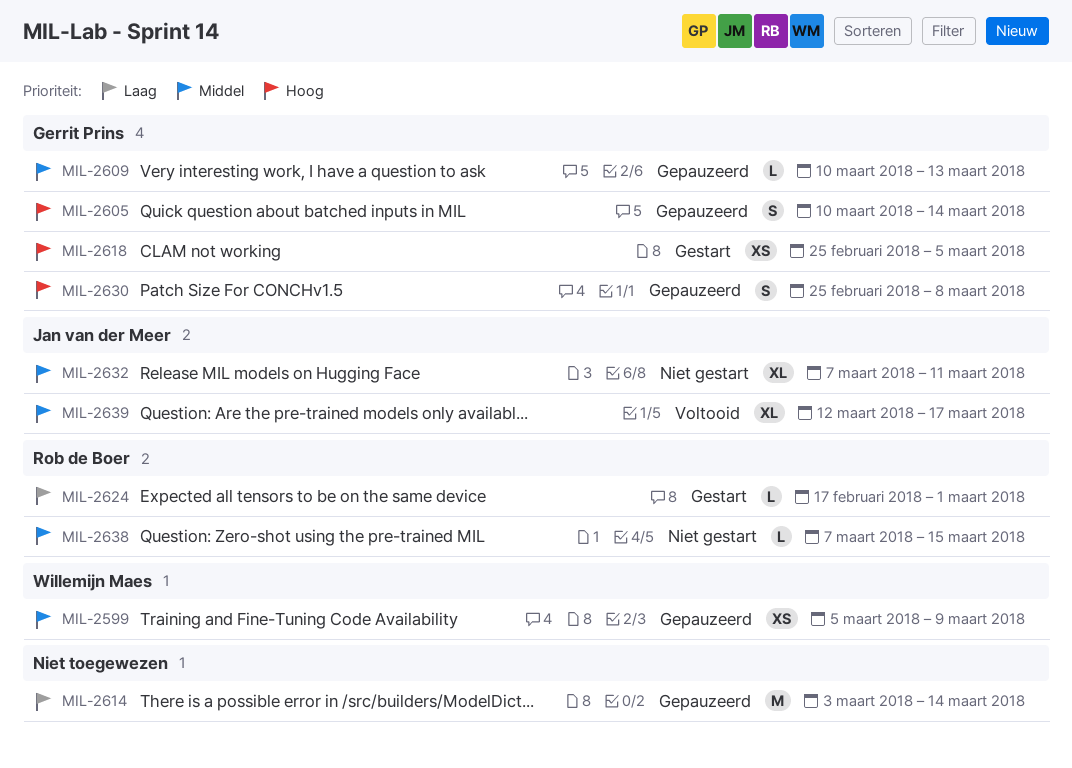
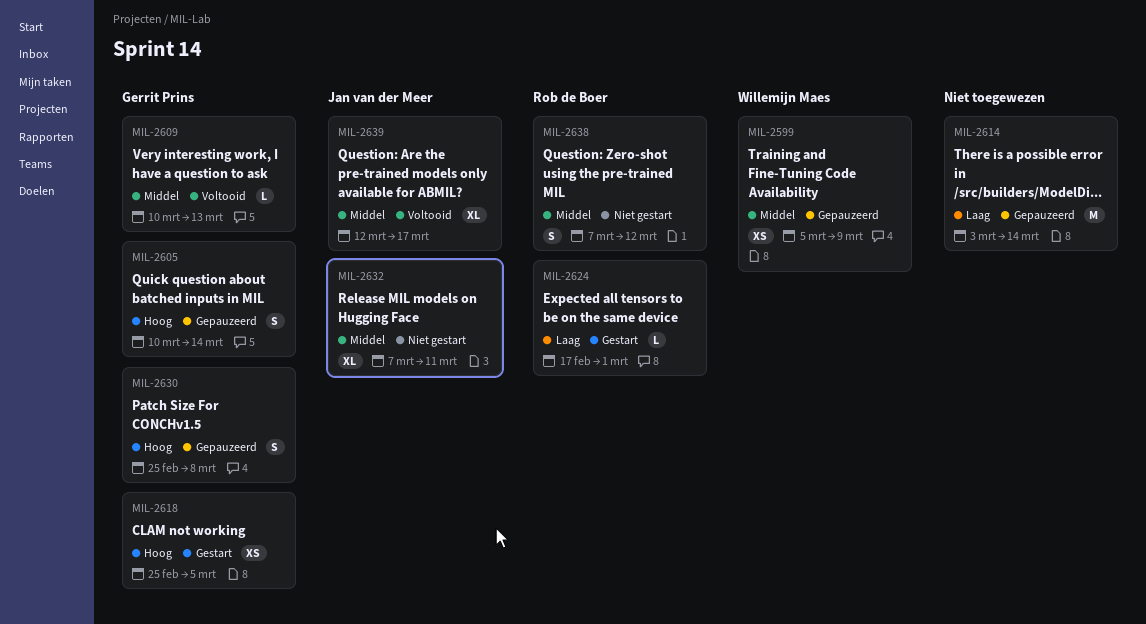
MIL-2609, status: Gepauzeerd -> Voltooid
MIL-2638, estimate: L -> S
MIL-2638, due: Mar 15 -> Mar 12

